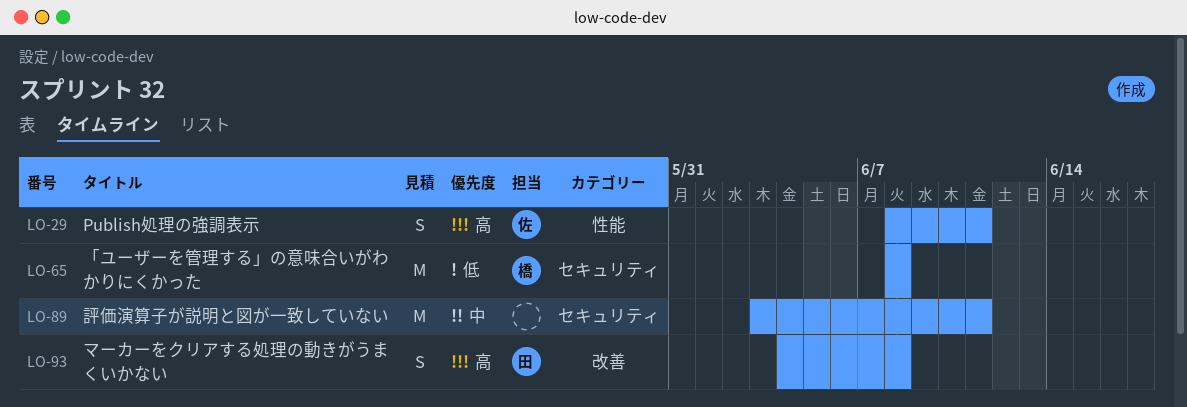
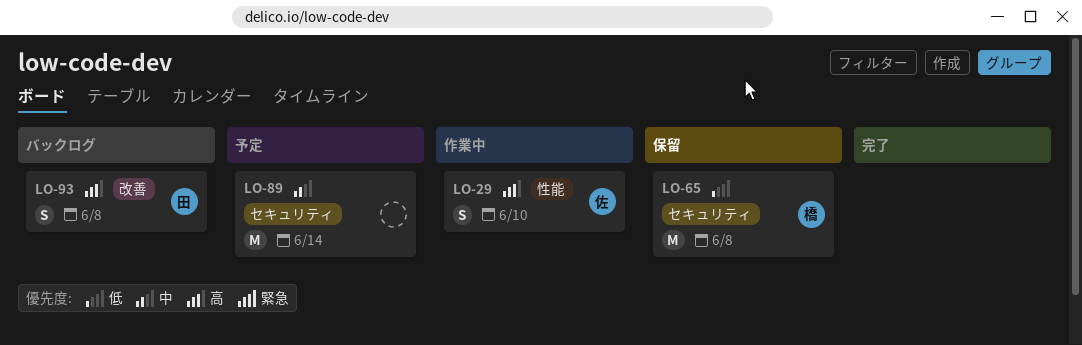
LO-29, due: Jun 11 -> Jun 10
LO-89, due: Jun 11 -> Jun 14

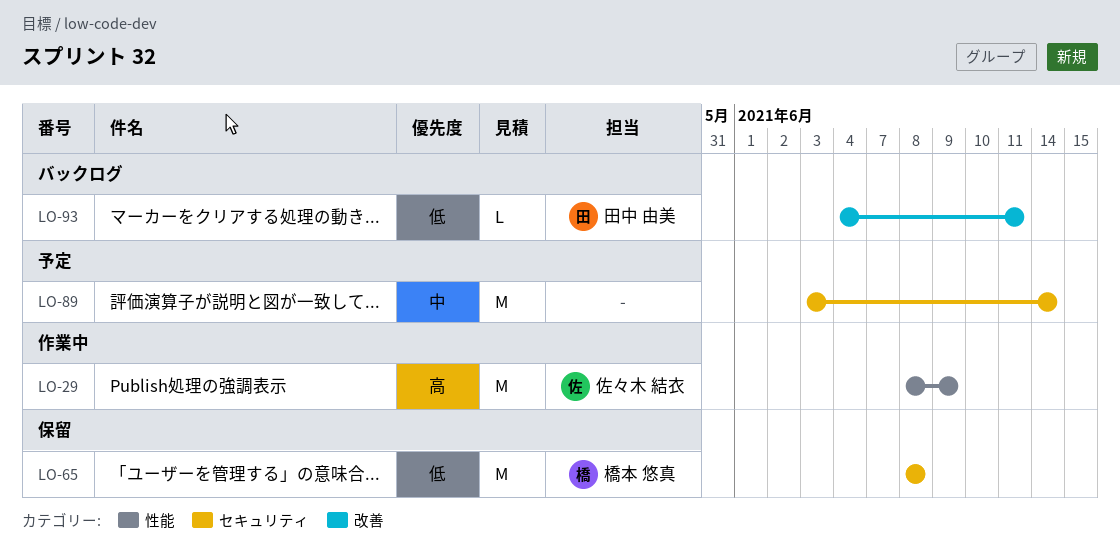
LO-29, estimate: S -> M
LO-29, due: Jun 10 -> Jun 9
LO-93, priority: 高 -> 低
LO-93, estimate: S -> L
LO-93, due: Jun 8 -> Jun 11

